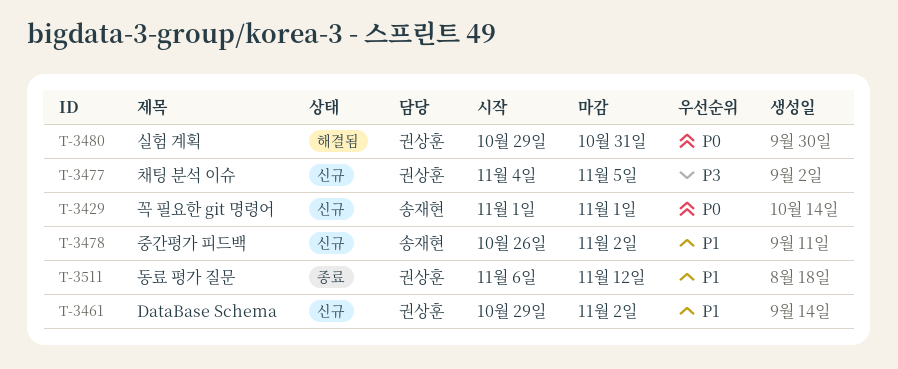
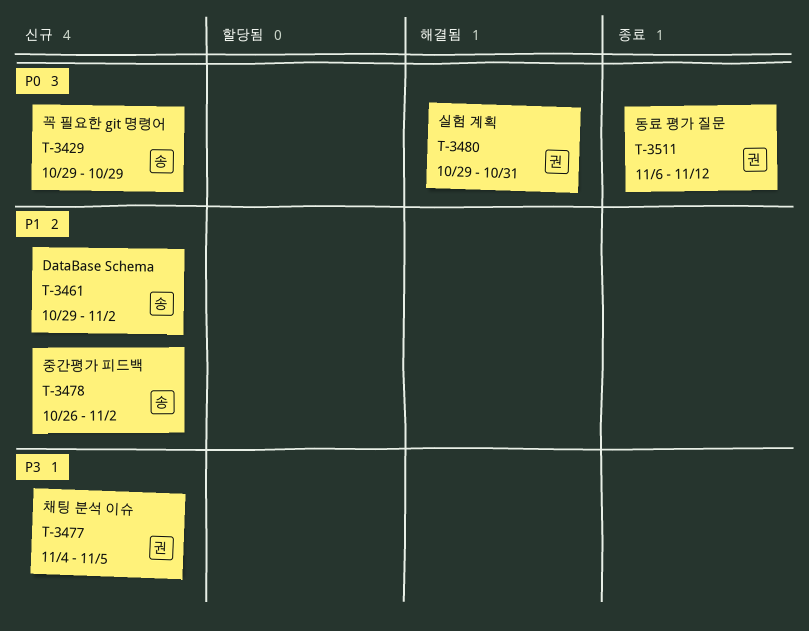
T-3429, start: Nov 1 -> Oct 29
T-3429, due: Nov 1 -> Oct 29
T-3461, owner: 권상훈 -> 송재현
T-3511, priority: P1 -> P0

